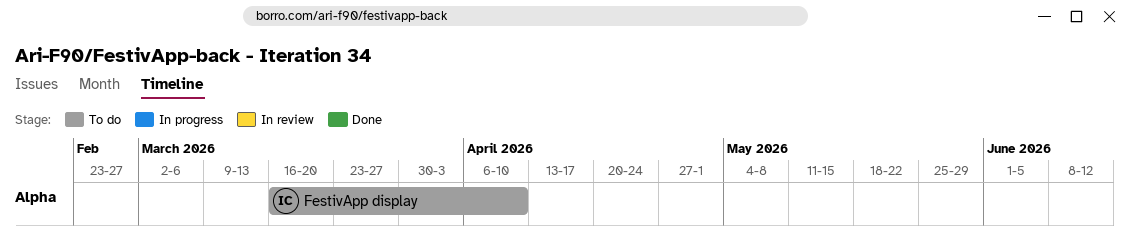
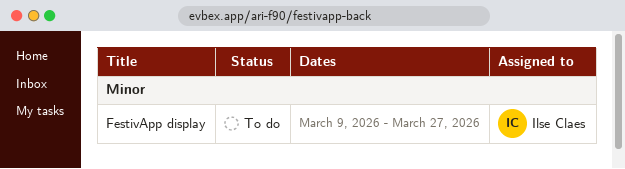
FestivApp display, start: Mar 16 -> Mar 9
FestivApp display, due: Apr 10 -> Mar 27

